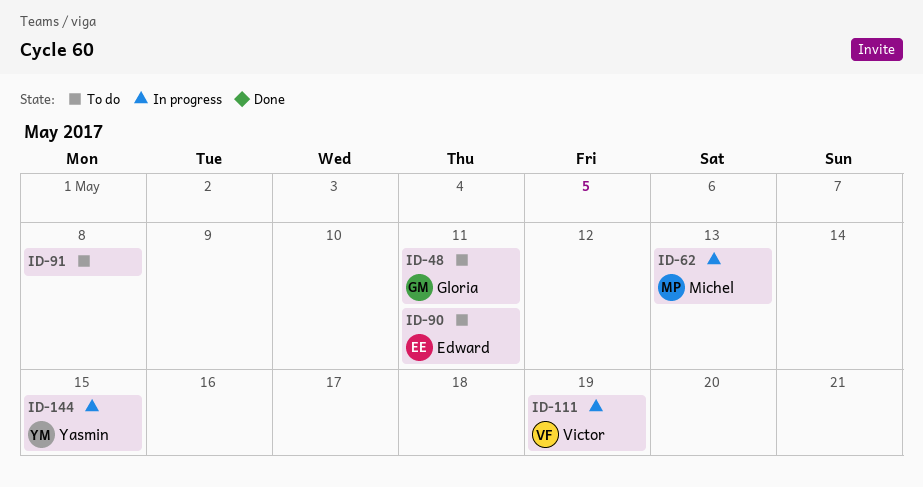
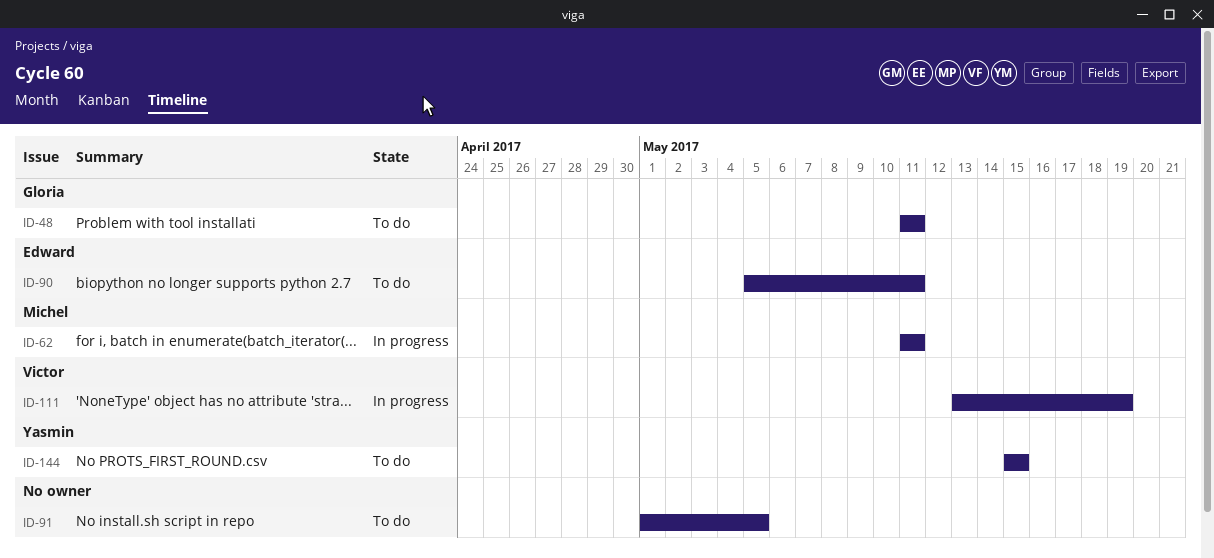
ID-62, due: May 13 -> May 11
ID-91, due: May 8 -> May 5
ID-144, status: In progress -> To do

